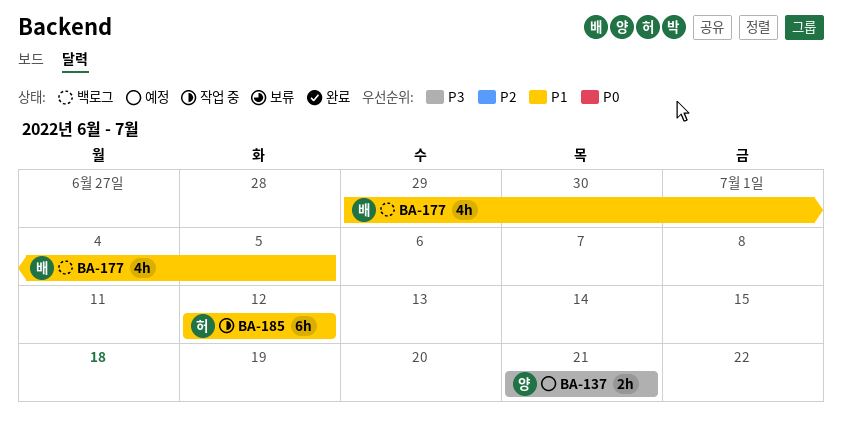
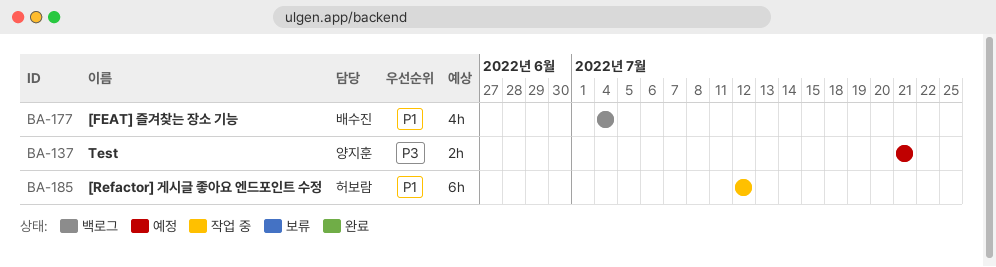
BA-177, start: Jun 29 -> Jul 4
BA-177, due: Jul 5 -> Jul 4

